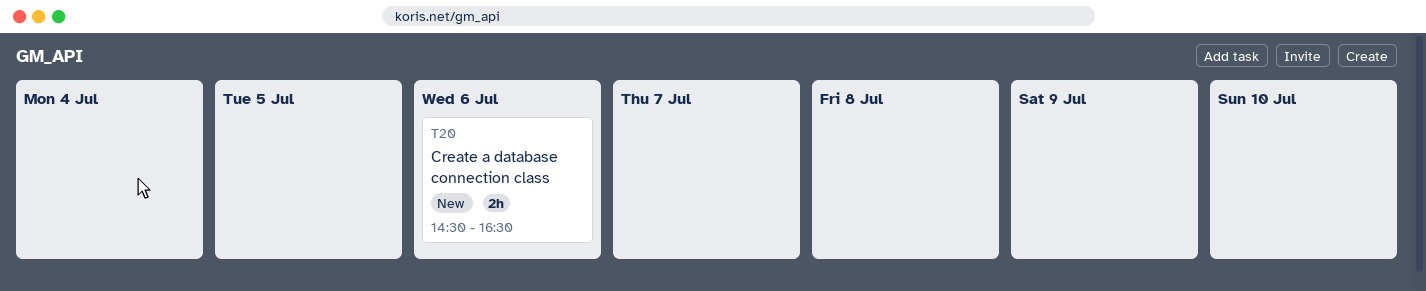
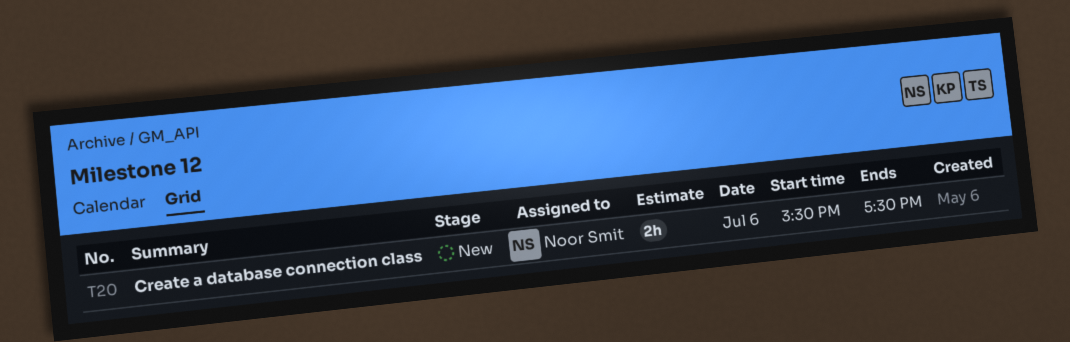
T20, begins: 14:30 -> 15:30
T20, ends: 16:30 -> 17:30

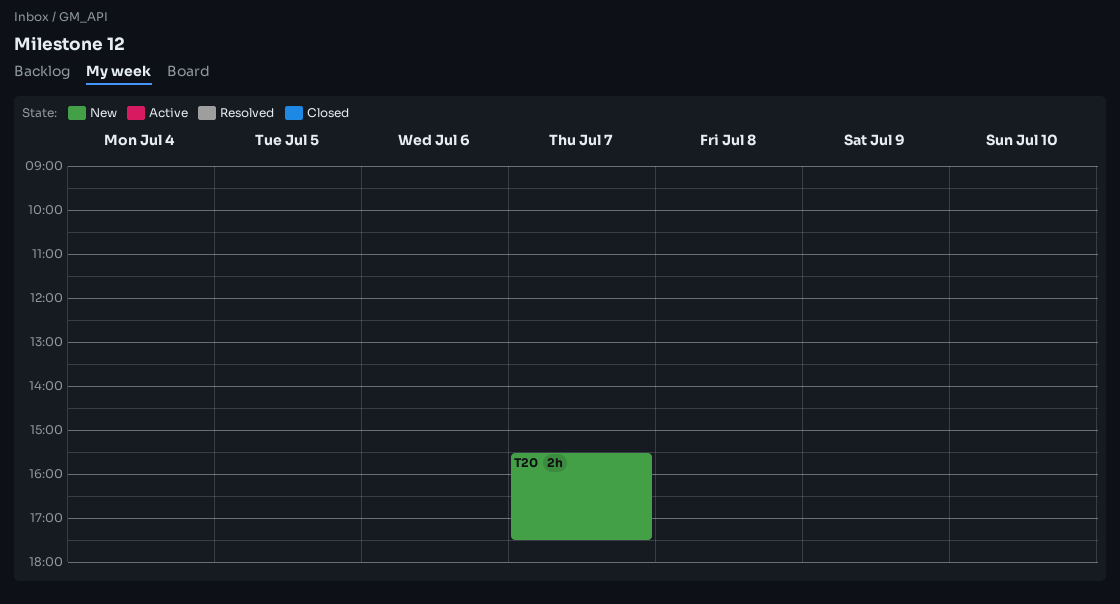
T20, day: Jul 6 -> Jul 7

